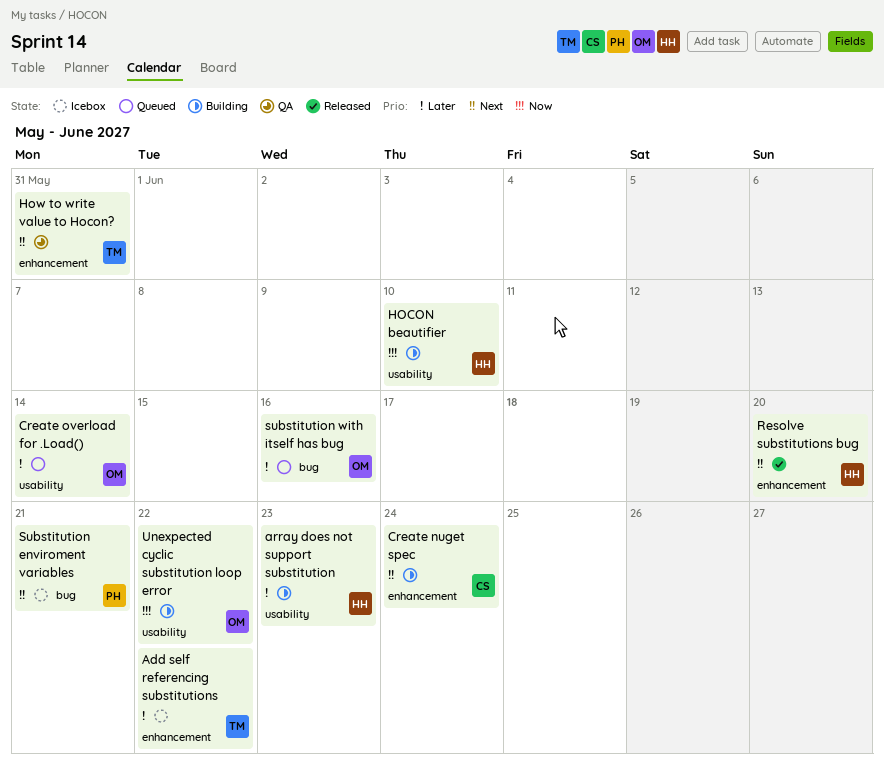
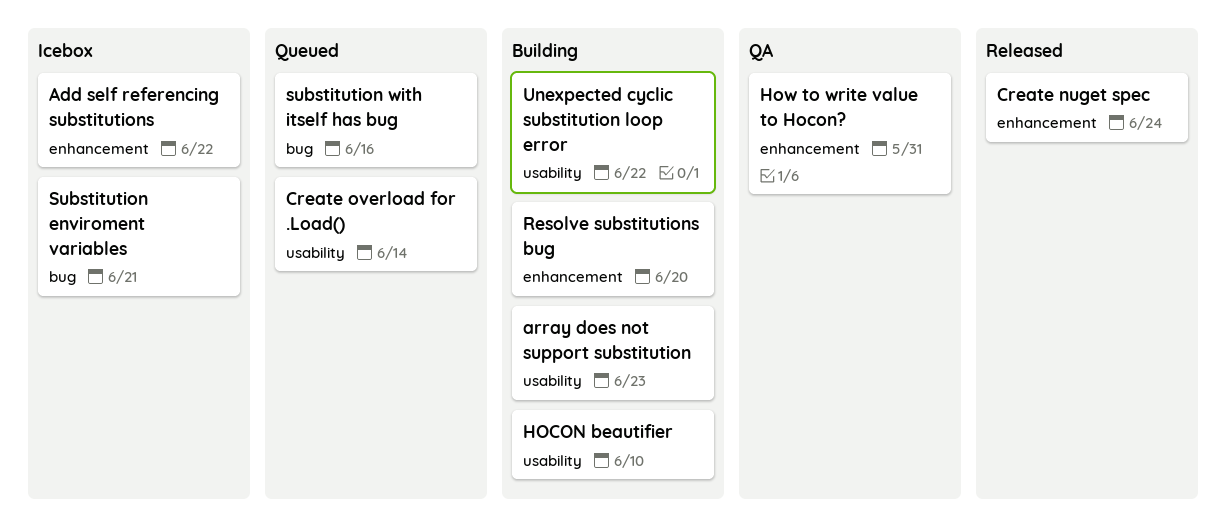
Create nuget spec, status: Building -> Released
Resolve substitutions bug, status: Released -> Building

